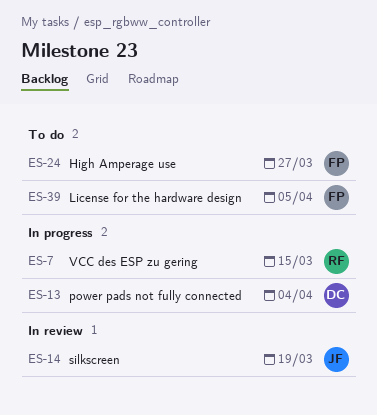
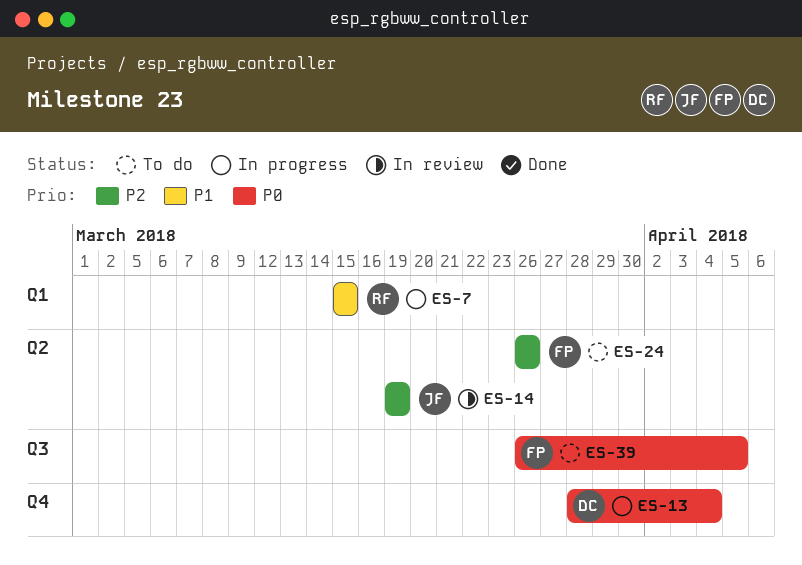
ES-24, due: Mar 27 -> Mar 26

